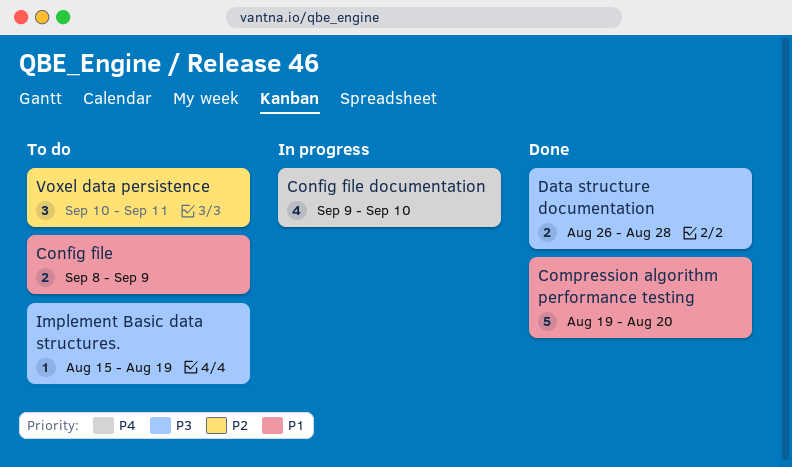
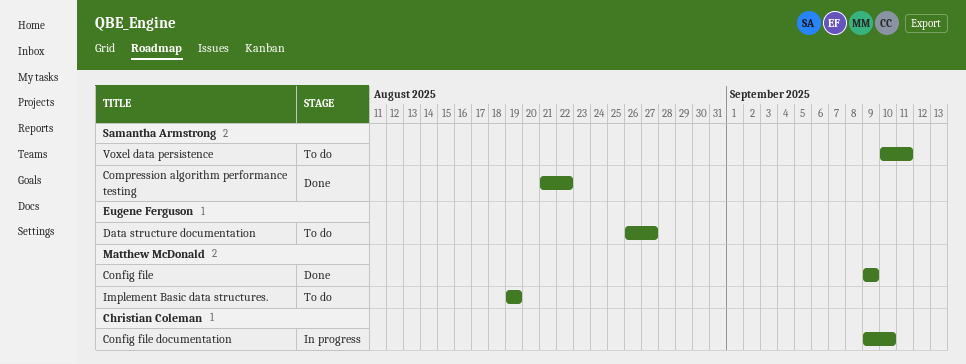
Compression algorithm performance testing, start: Aug 19 -> Aug 21
Compression algorithm performance testing, due: Aug 20 -> Aug 22
Config file, status: To do -> Done
Config file, start: Sep 8 -> Sep 9
Data structure documentation, status: Done -> To do
Data structure documentation, due: Aug 28 -> Aug 27
Implement Basic data structures., start: Aug 15 -> Aug 19

